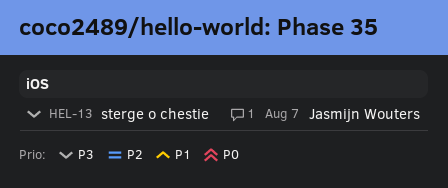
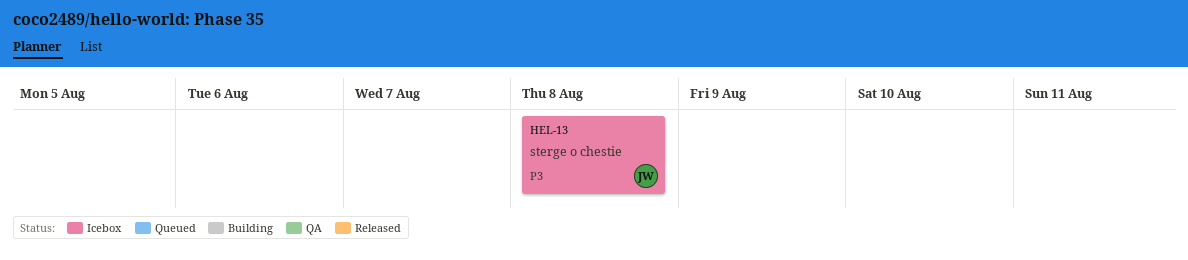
HEL-13, due: Aug 7 -> Aug 8

